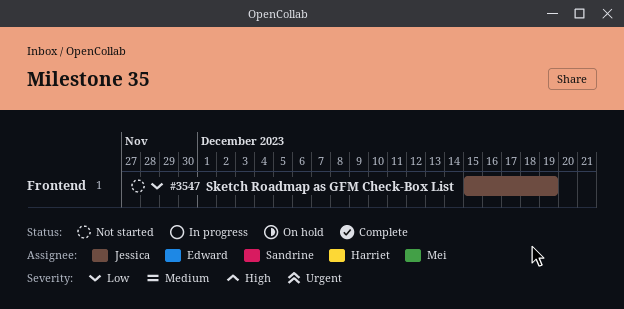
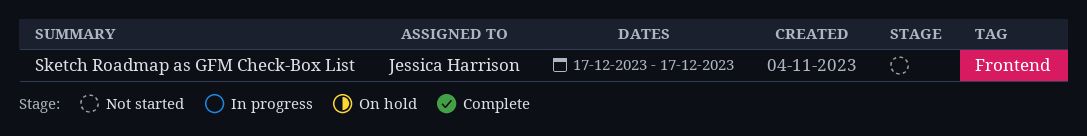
Sketch Roadmap as GFM Check-Box List, start: Dec 15 -> Dec 17
Sketch Roadmap as GFM Check-Box List, due: Dec 19 -> Dec 17

